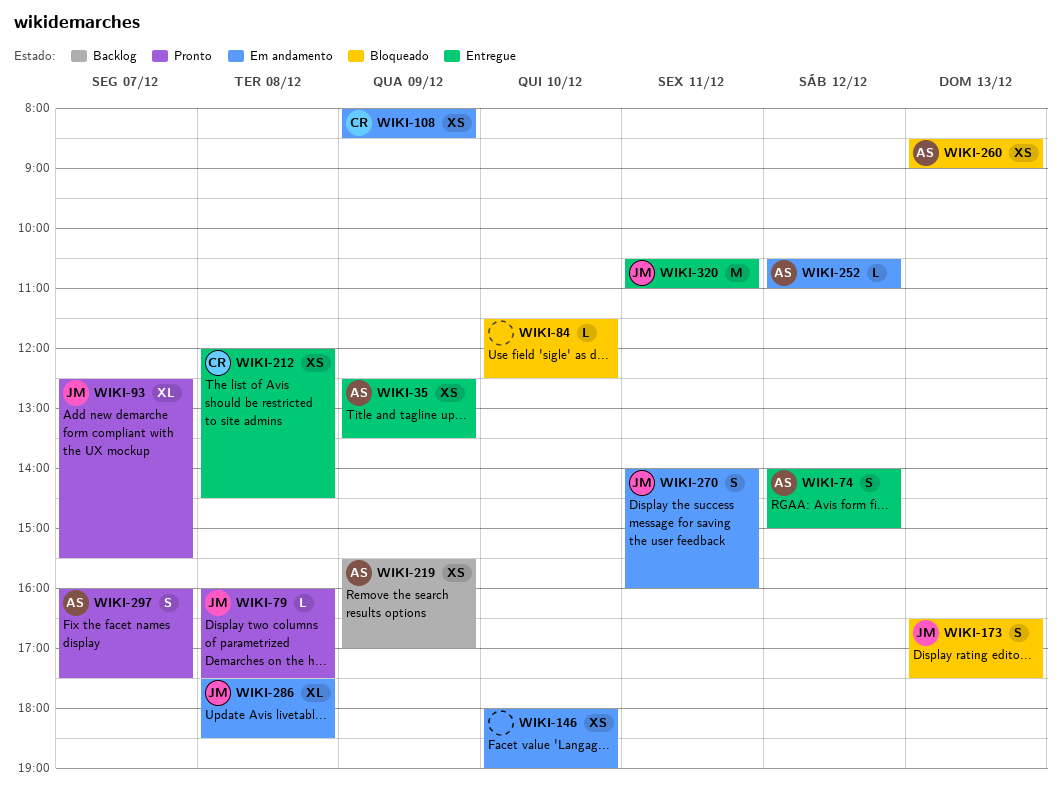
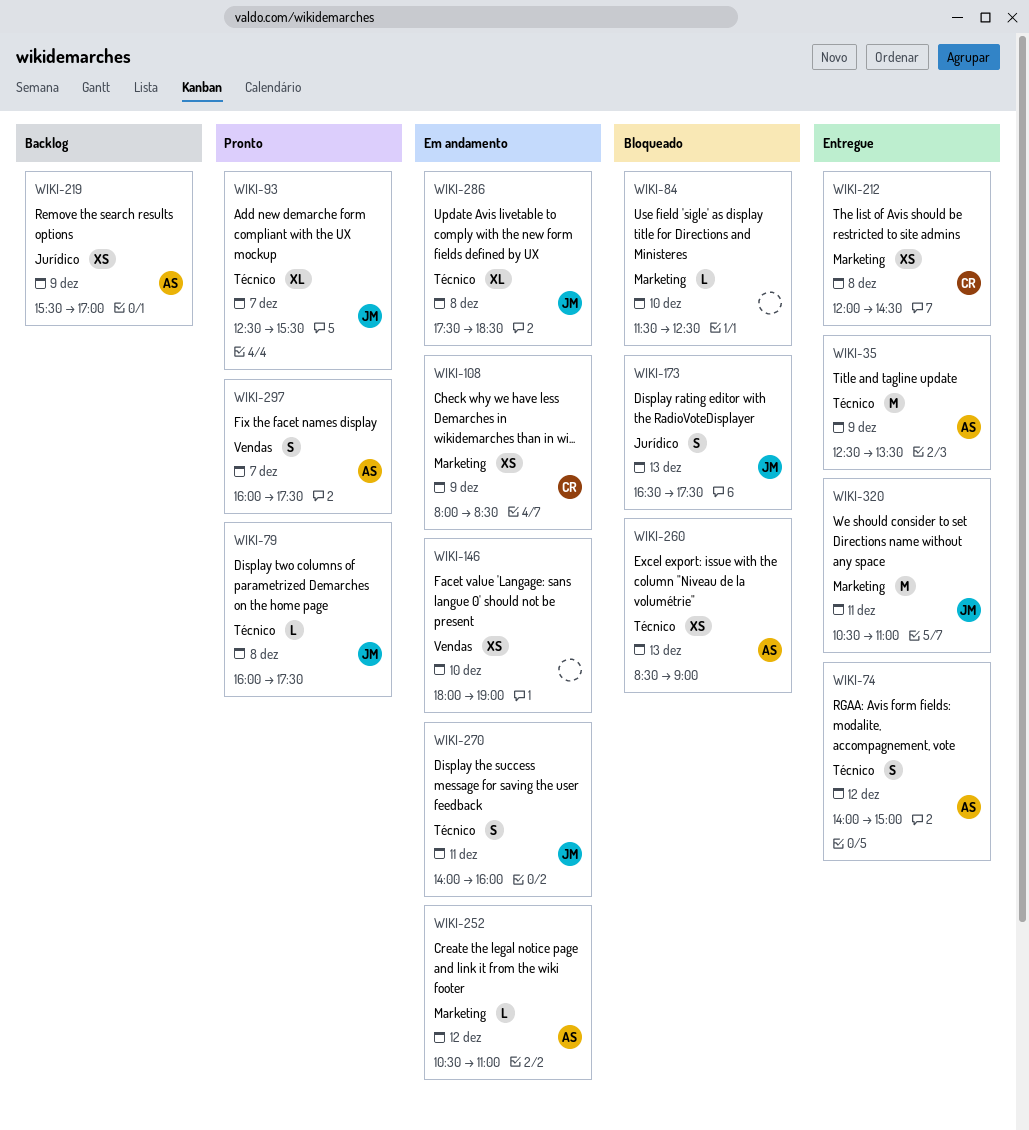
WIKI-35, estimate: XS -> M

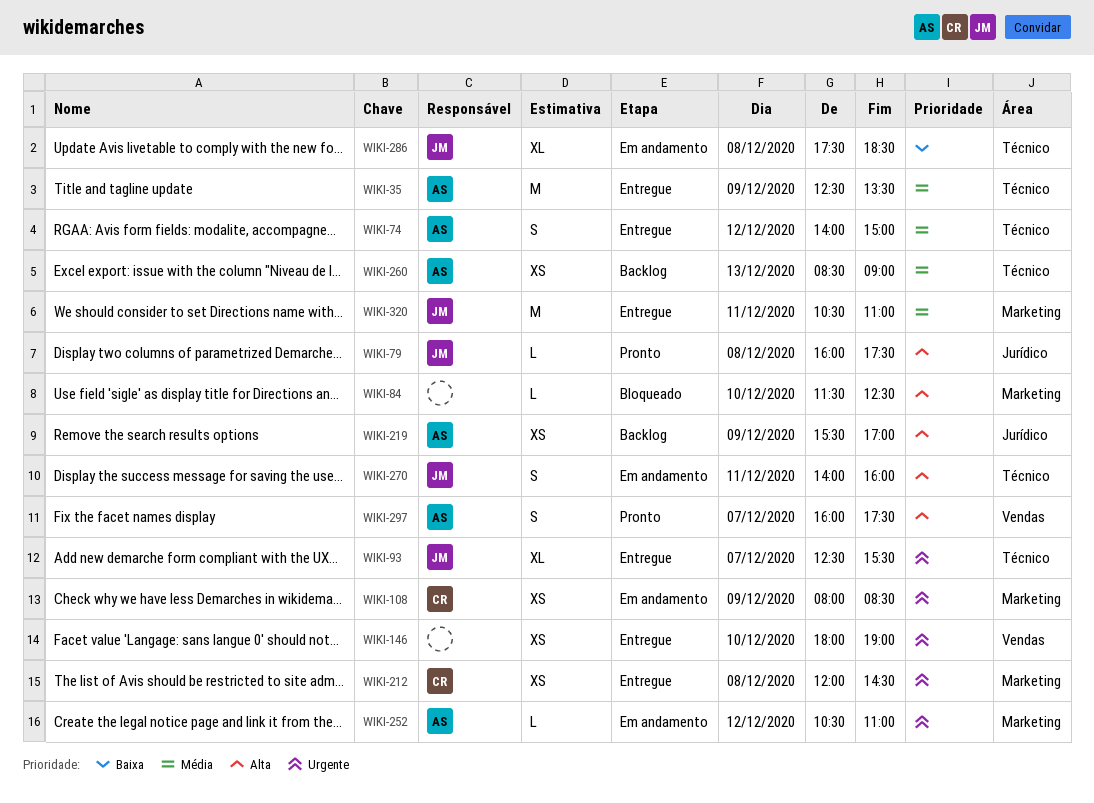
WIKI-79, label: Técnico -> Jurídico
WIKI-93, status: Pronto -> Entregue
WIKI-146, status: Em andamento -> Entregue
WIKI-173: present -> none
WIKI-260, status: Bloqueado -> Backlog

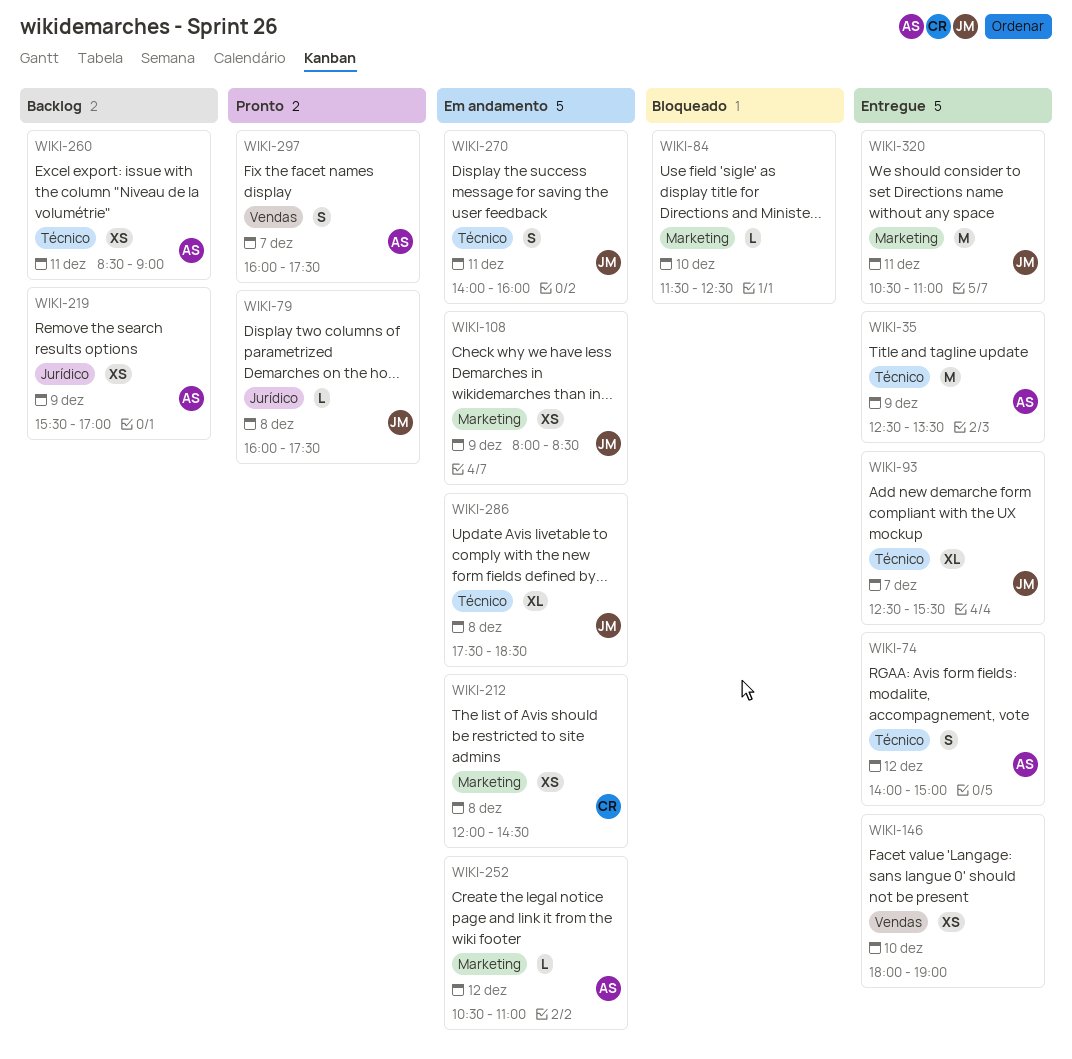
WIKI-108, owner: CR -> JM
WIKI-212, status: Entregue -> Em andamento
WIKI-260, day: Dec 13 -> Dec 11

